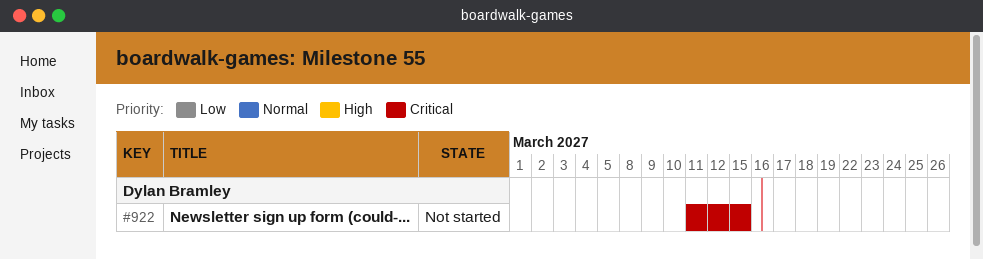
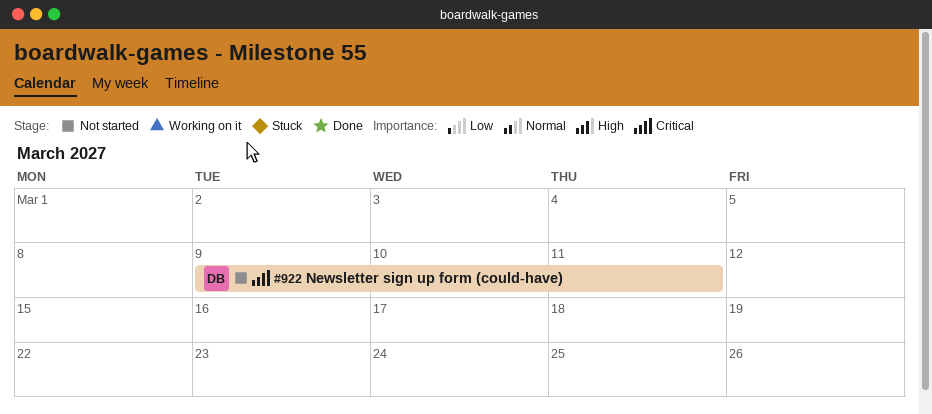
#922, start: Mar 11 -> Mar 9
#922, due: Mar 15 -> Mar 11

